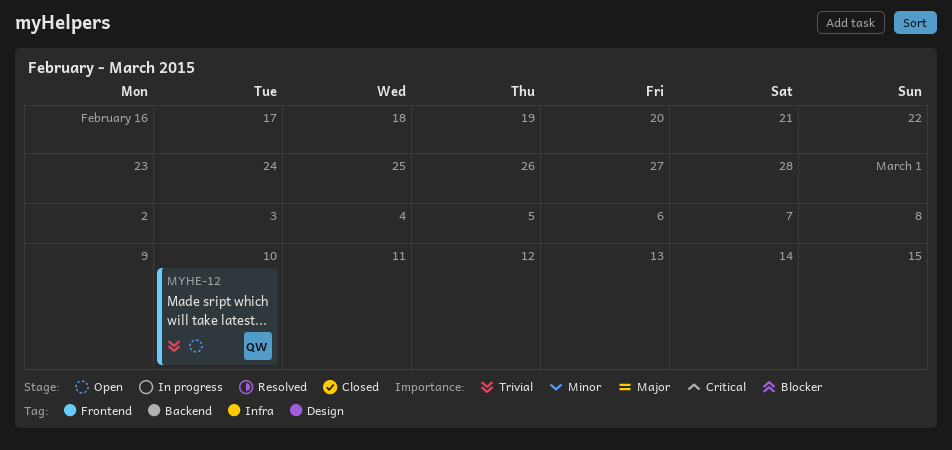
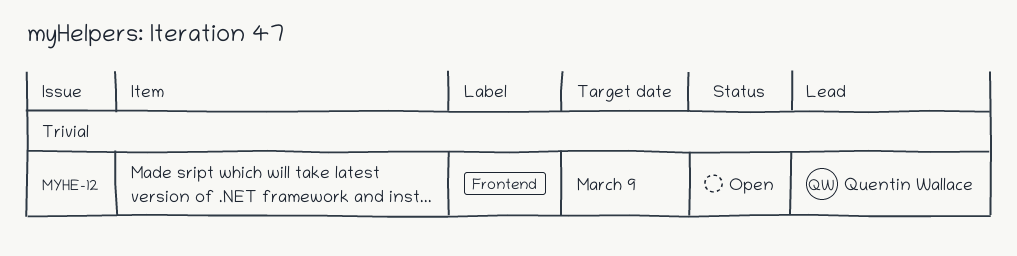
MYHE-12, due: Mar 10 -> Mar 9

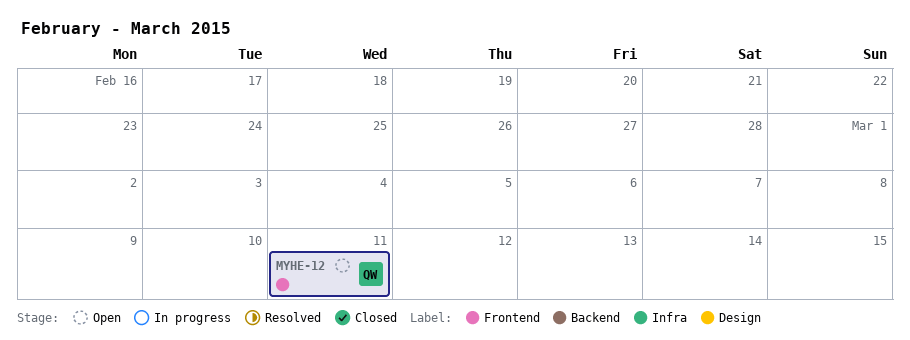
MYHE-12, due: Mar 9 -> Mar 11

